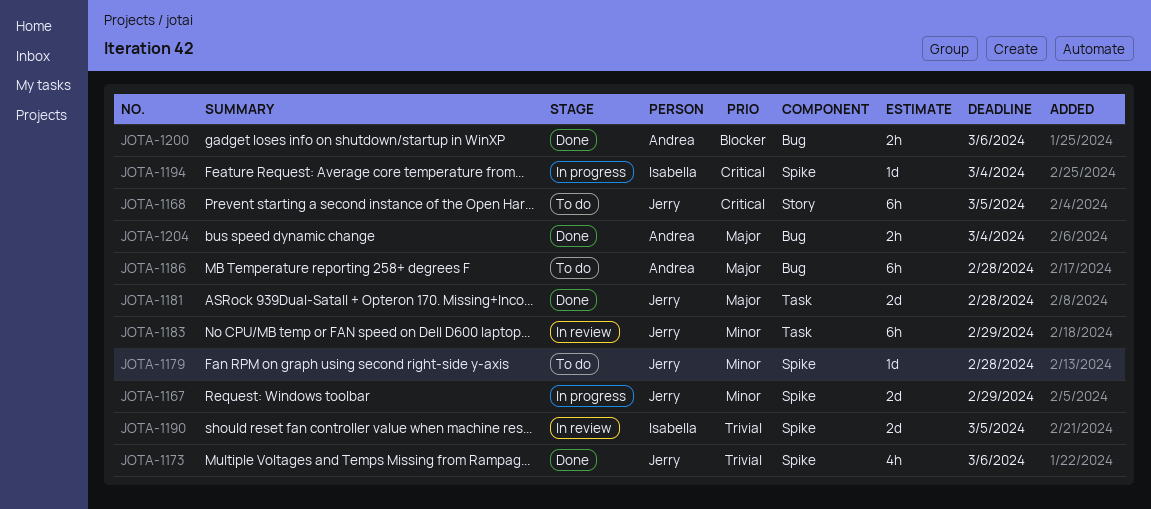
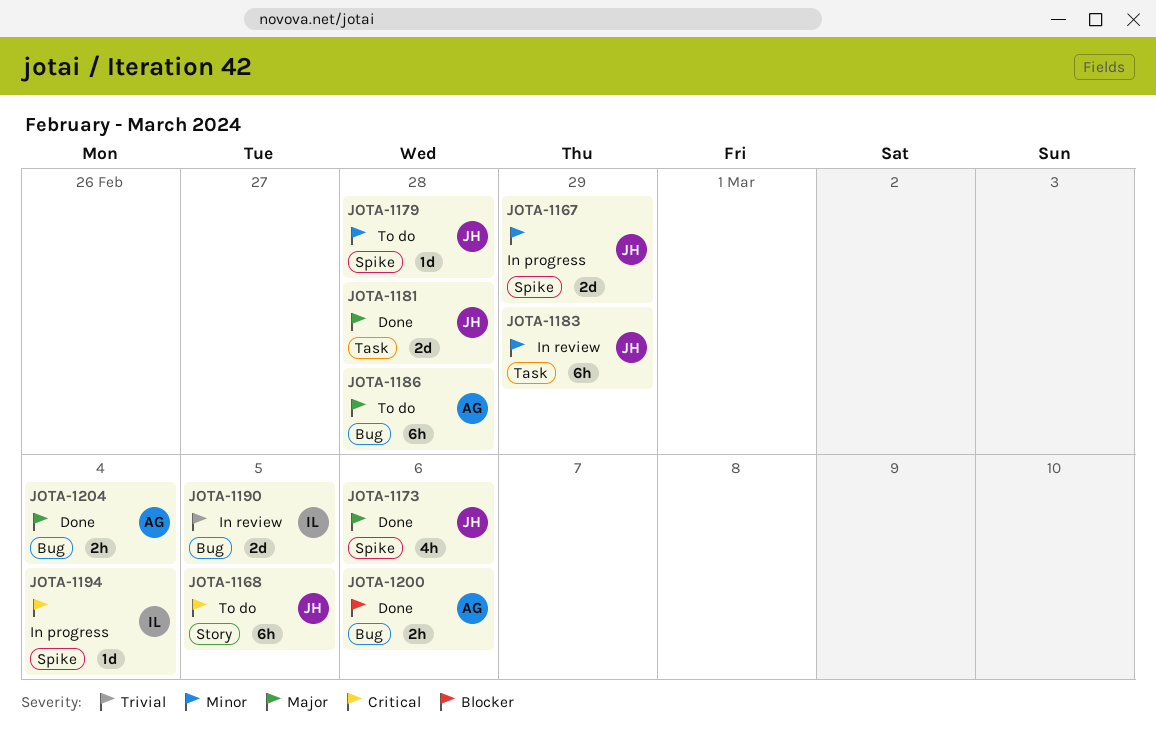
JOTA-1173, priority: Trivial -> Major
JOTA-1190, label: Spike -> Bug

